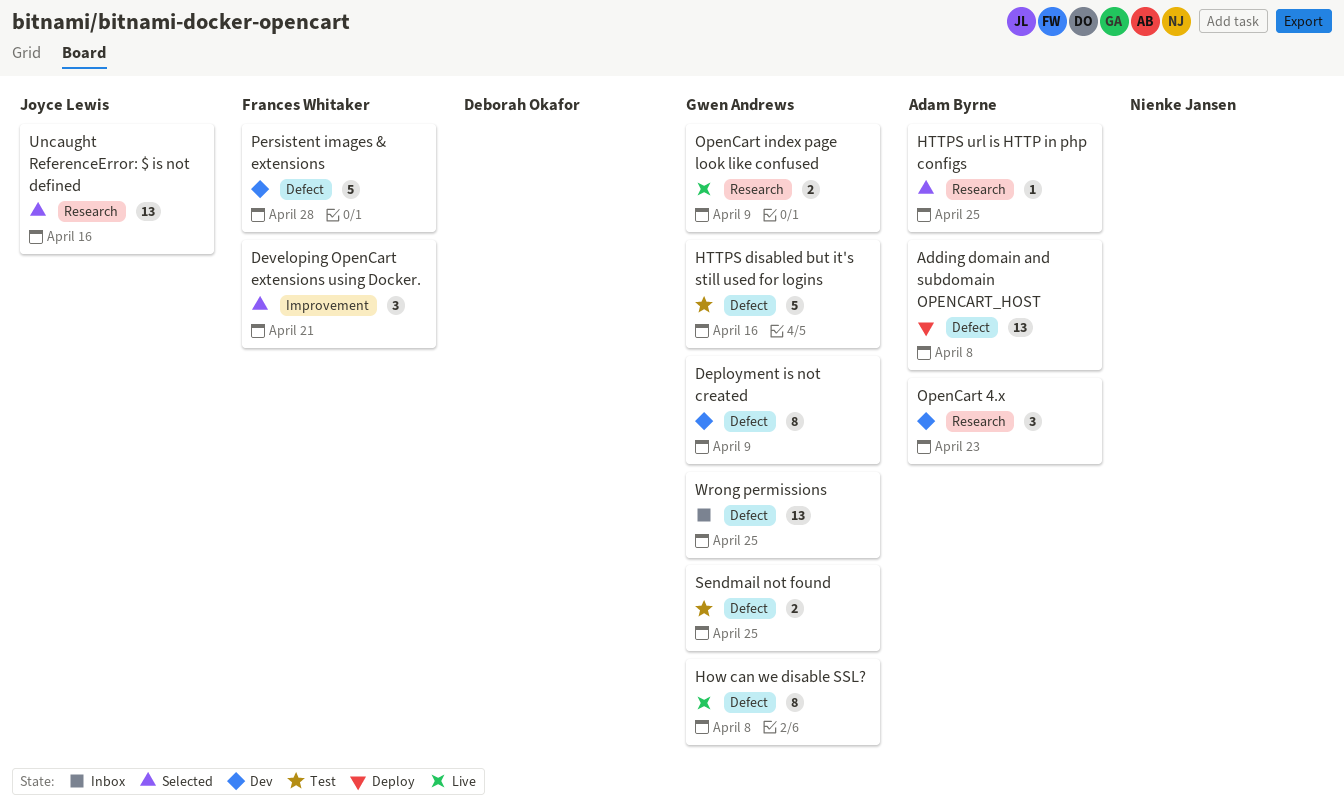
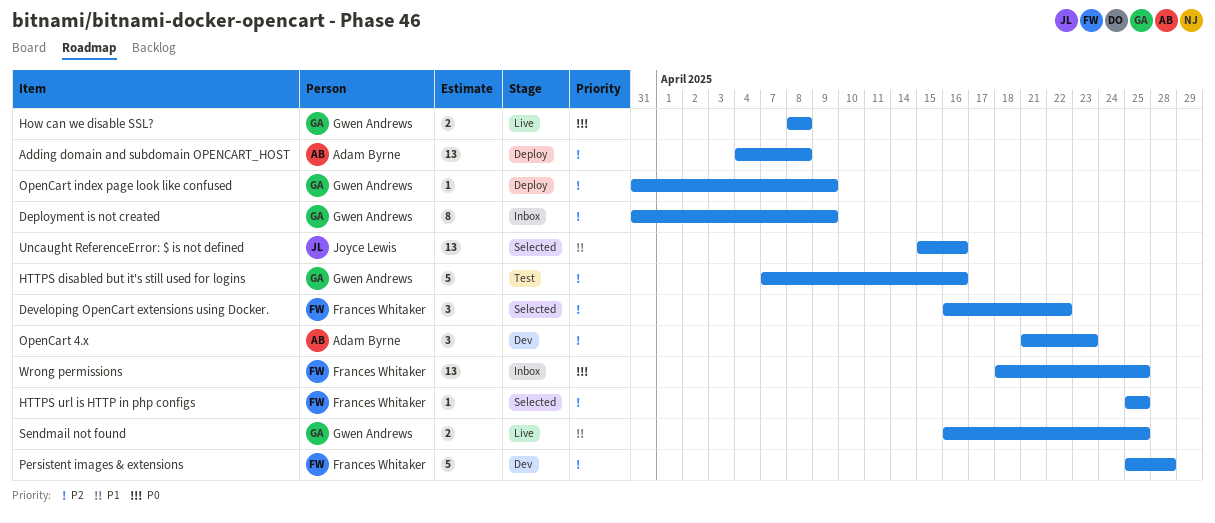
Deployment is not created, status: Dev -> Inbox
Developing OpenCart extensions using Docker., due: Apr 21 -> Apr 22
How can we disable SSL?, estimate: 8 -> 2
HTTPS url is HTTP in php configs, owner: Adam Byrne -> Frances Whitaker
OpenCart index page look like confused, status: Live -> Deploy
OpenCart index page look like confused, estimate: 2 -> 1
Sendmail not found, status: Test -> Live
Wrong permissions, owner: Gwen Andrews -> Frances Whitaker

